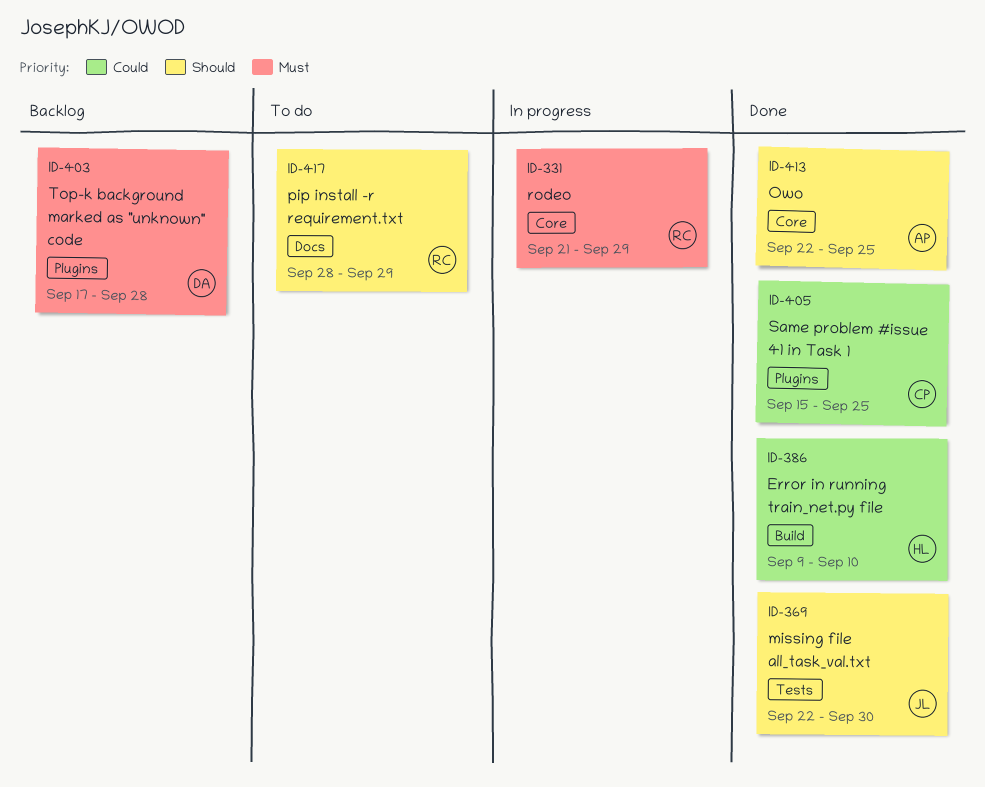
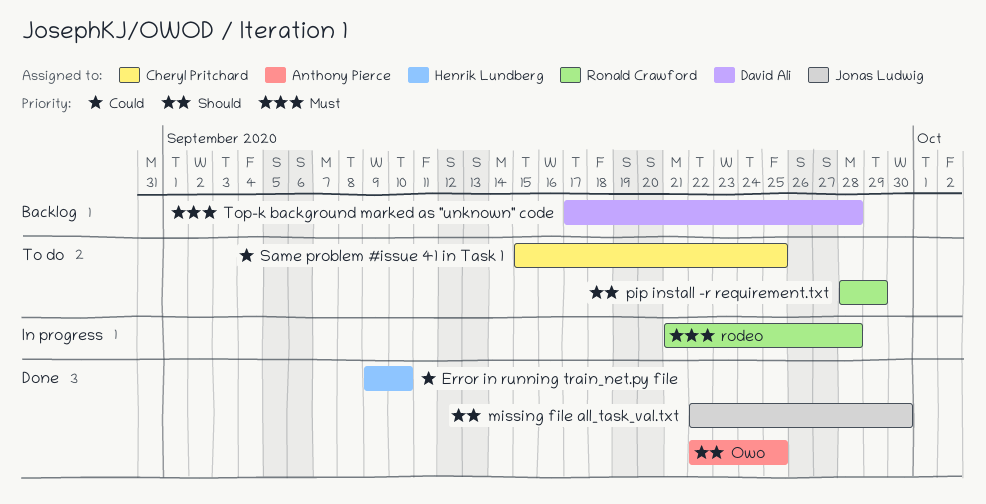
rodeo, due: Sep 29 -> Sep 28
Same problem #issue 41 in Task 1, status: Done -> To do

